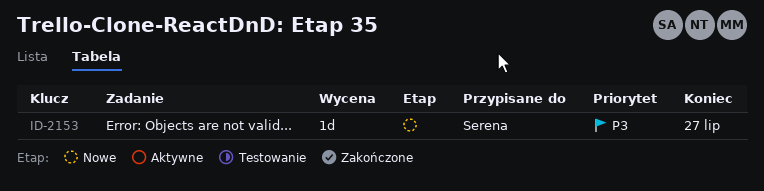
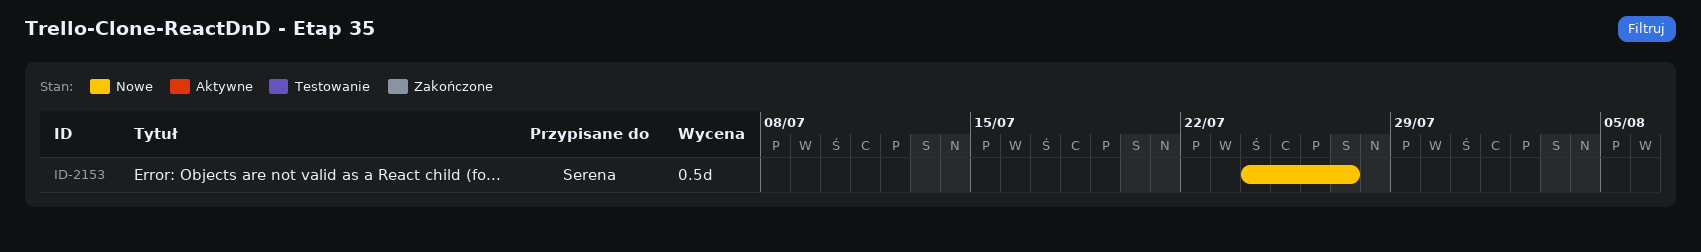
ID-2153, estimate: 1d -> 0.5d

